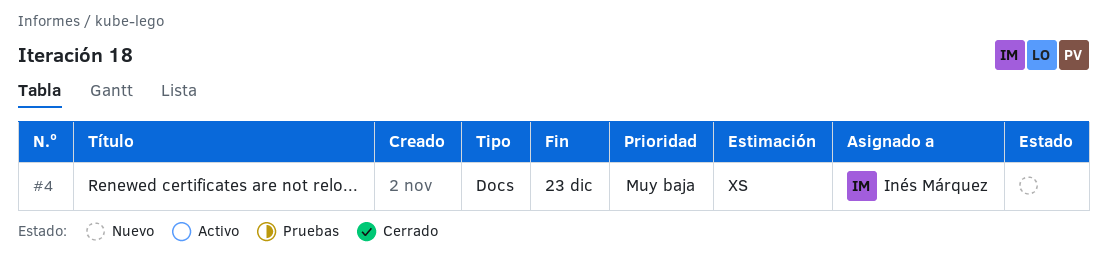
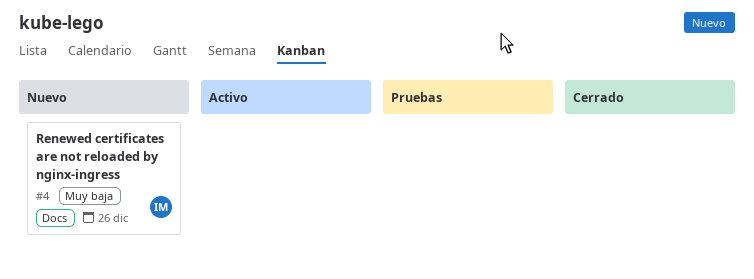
#4, due: Dec 23 -> Dec 26

